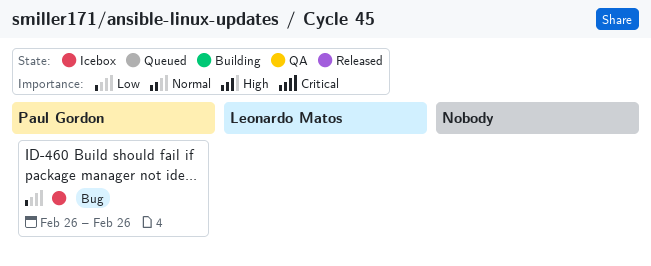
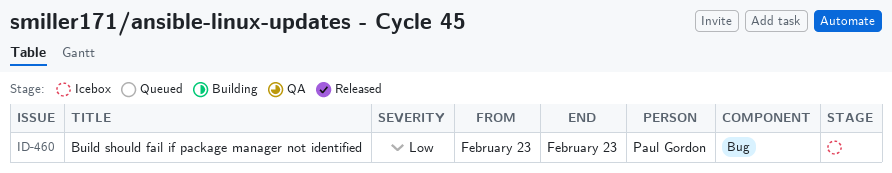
ID-460, start: Feb 26 -> Feb 23
ID-460, due: Feb 26 -> Feb 23

